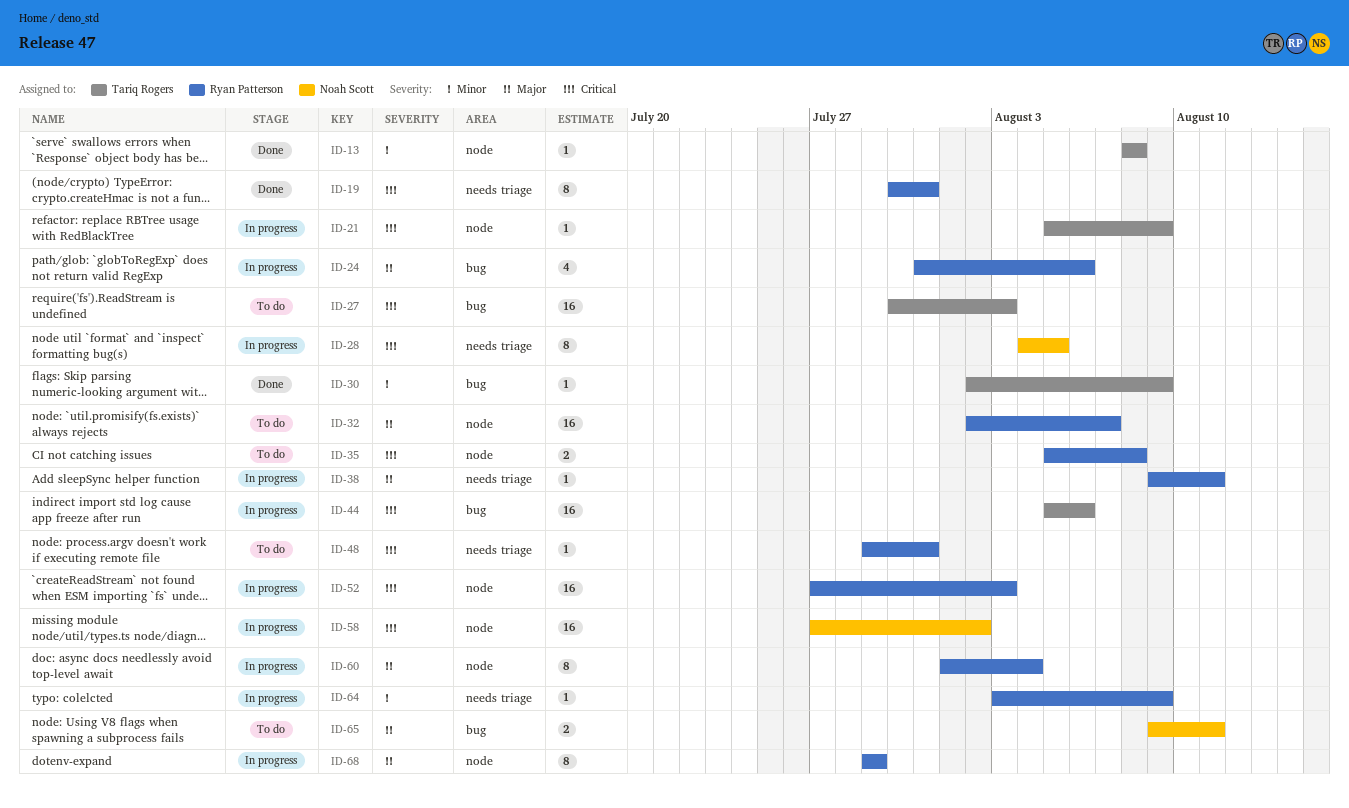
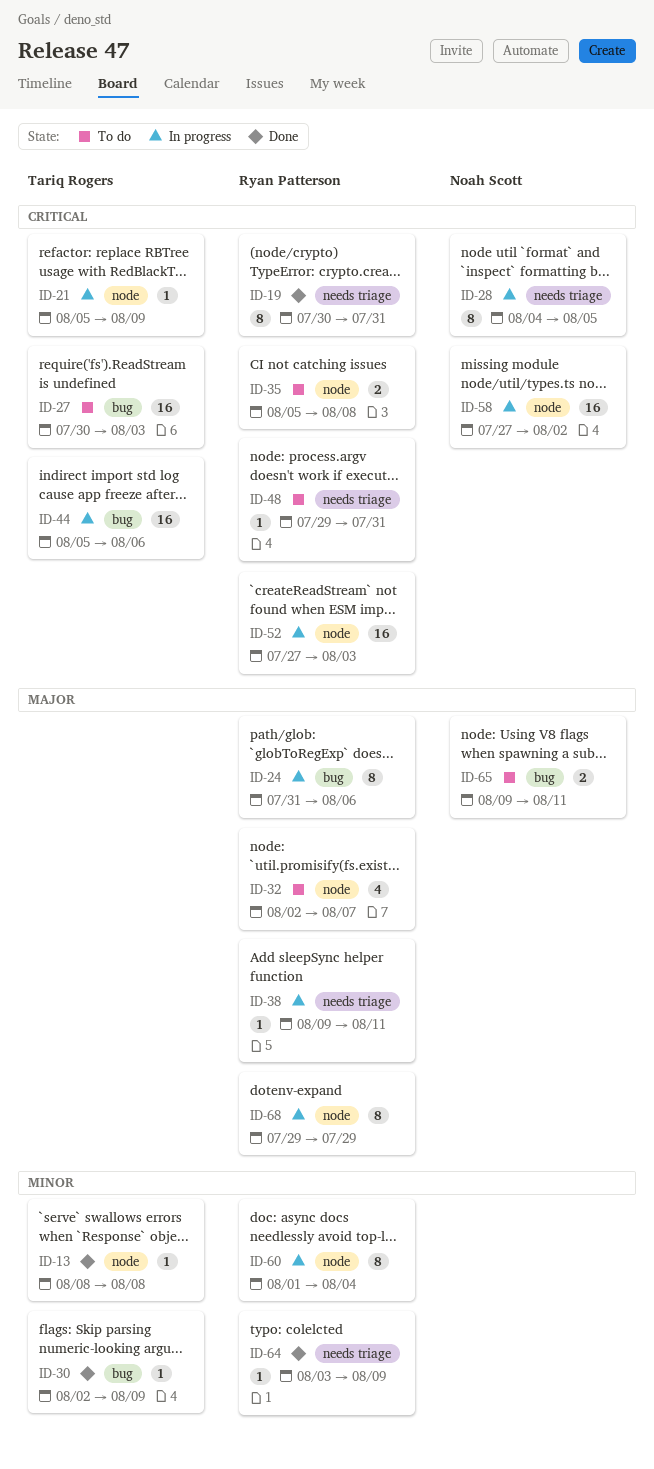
ID-24, estimate: 4 -> 8
ID-32, estimate: 16 -> 4
ID-60, priority: Major -> Minor
ID-64, status: In progress -> Done

